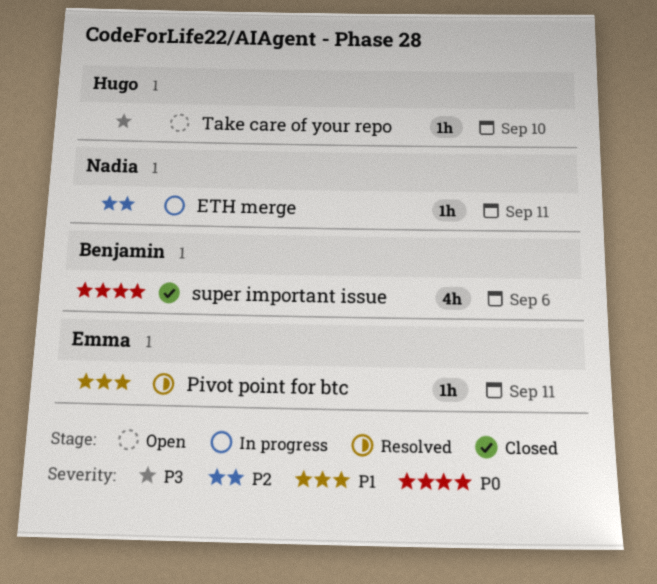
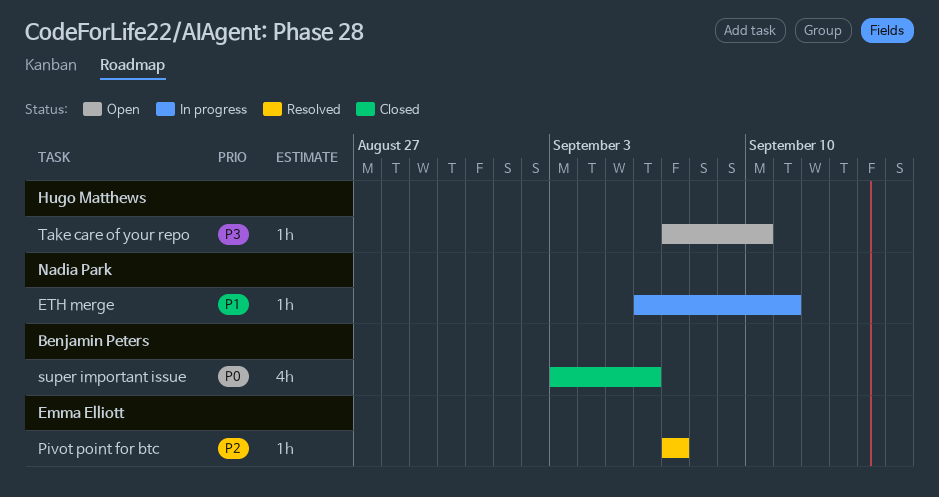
ETH merge, priority: P2 -> P1
Pivot point for btc, priority: P1 -> P2
Pivot point for btc, due: Sep 11 -> Sep 7

